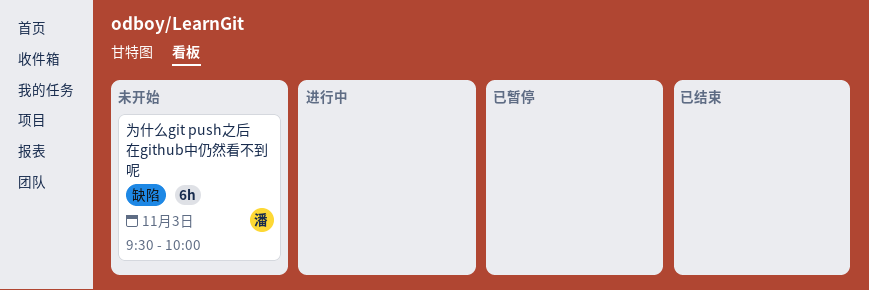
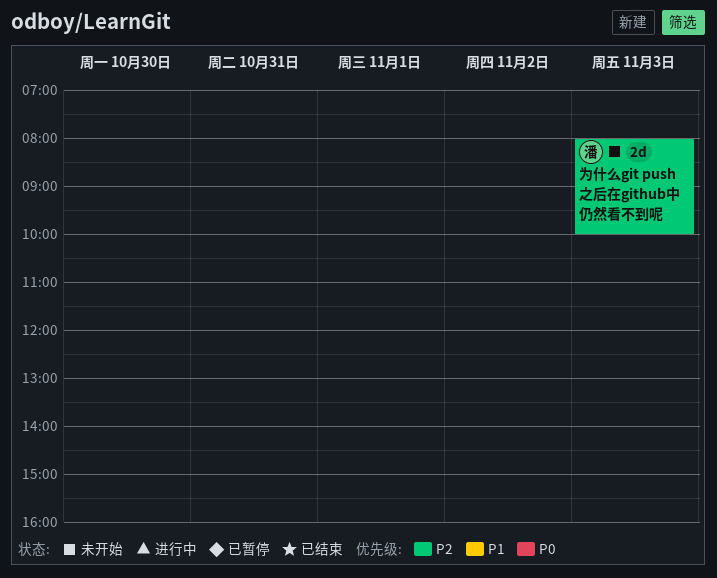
为什么git push之后在github中仍然看不到呢, estimate: 6h -> 2d
为什么git push之后在github中仍然看不到呢, begins: 09:30 -> 08:00

